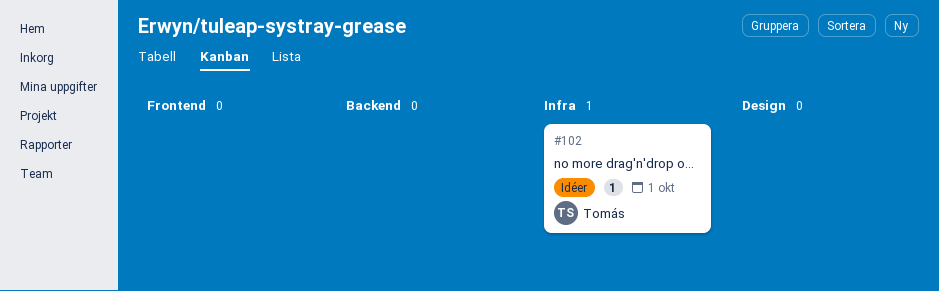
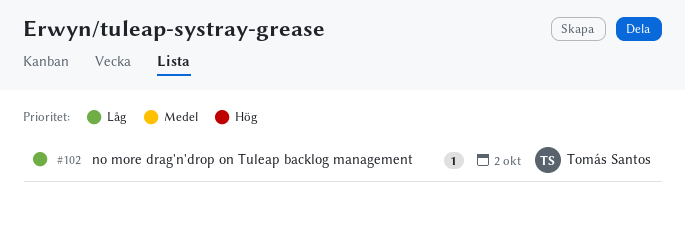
#102, due: Oct 1 -> Oct 2

